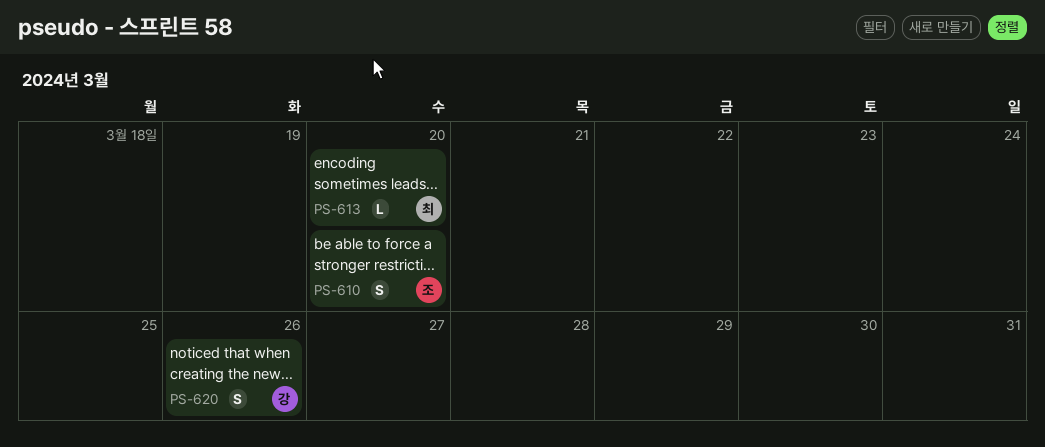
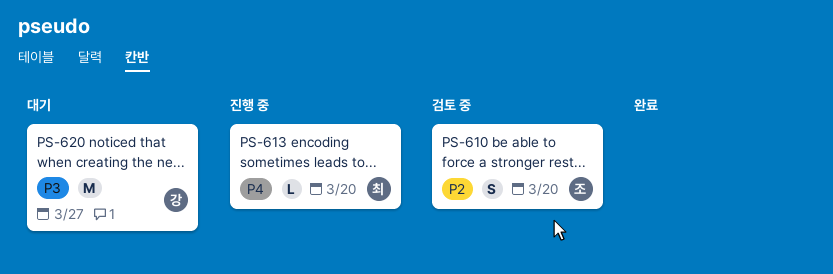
PS-620, estimate: S -> M
PS-620, due: Mar 26 -> Mar 27

